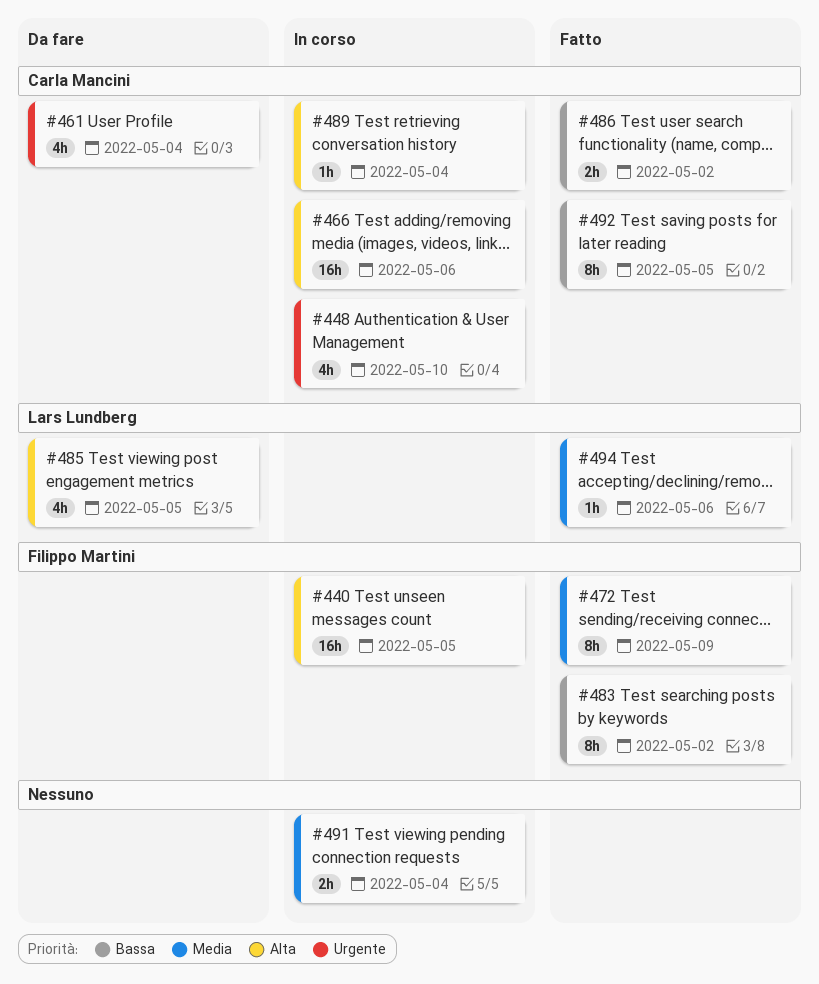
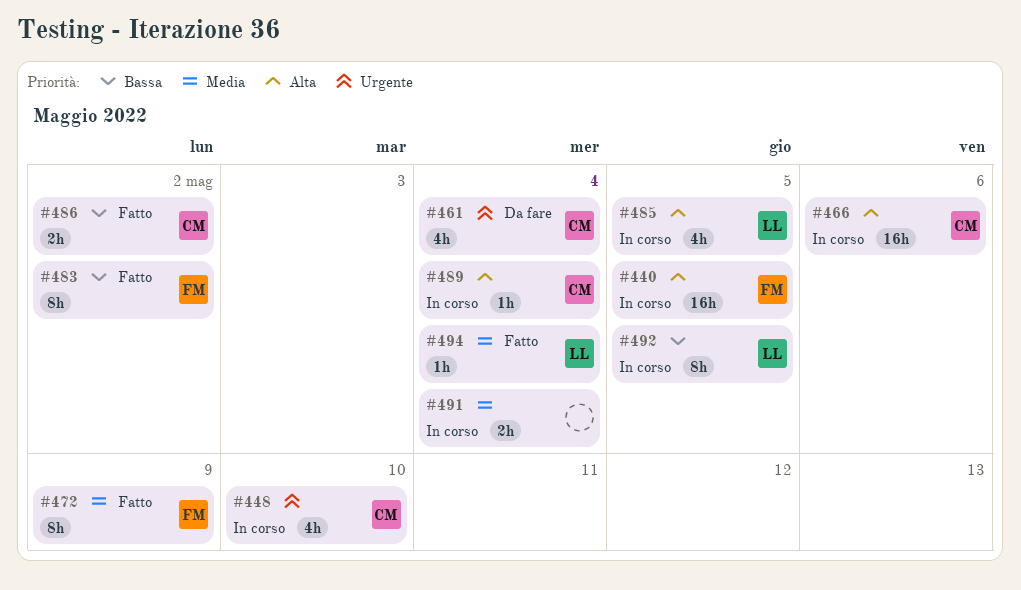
#485, status: Da fare -> In corso
#492, status: Fatto -> In corso
#492, owner: Carla Mancini -> Lars Lundberg
#494, due: May 6 -> May 4

